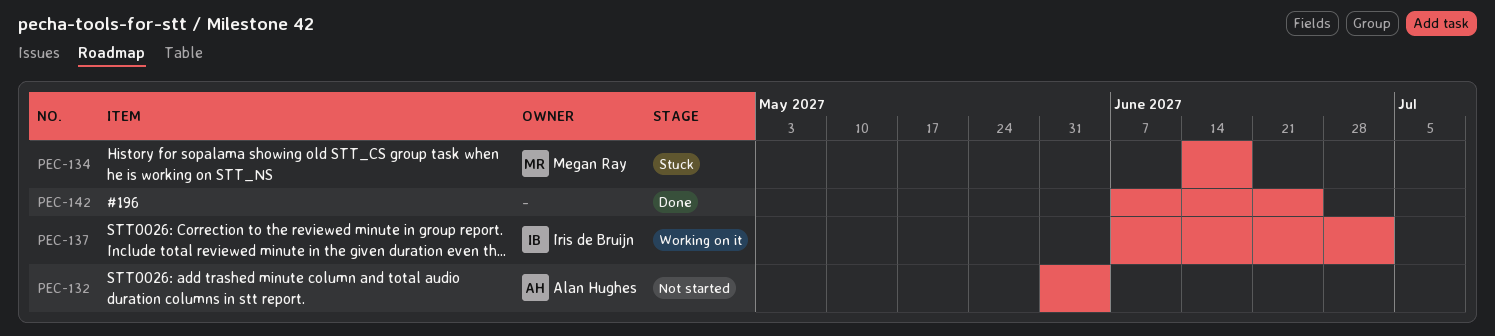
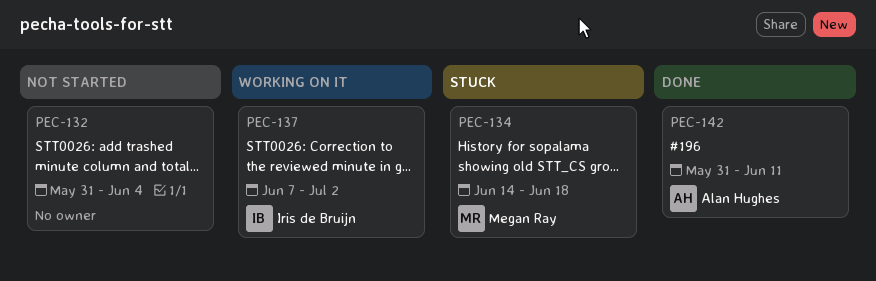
PEC-132, owner: Alan Hughes -> none
PEC-142, owner: none -> Alan Hughes
PEC-142, start: Jun 7 -> May 31
PEC-142, due: Jun 25 -> Jun 11

